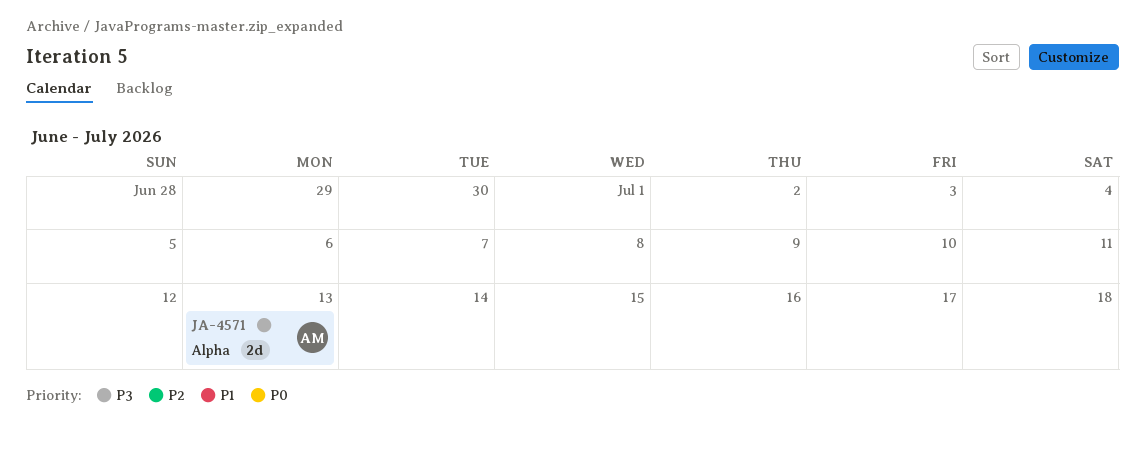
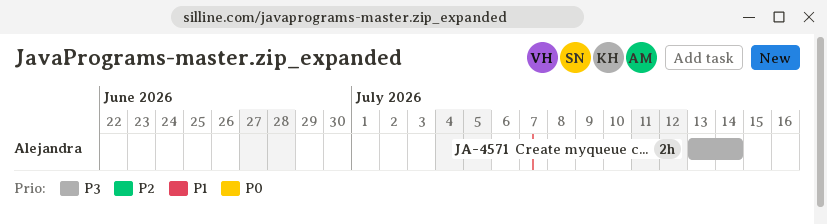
JA-4571, estimate: 2d -> 2h
JA-4571, due: Jul 13 -> Jul 14

